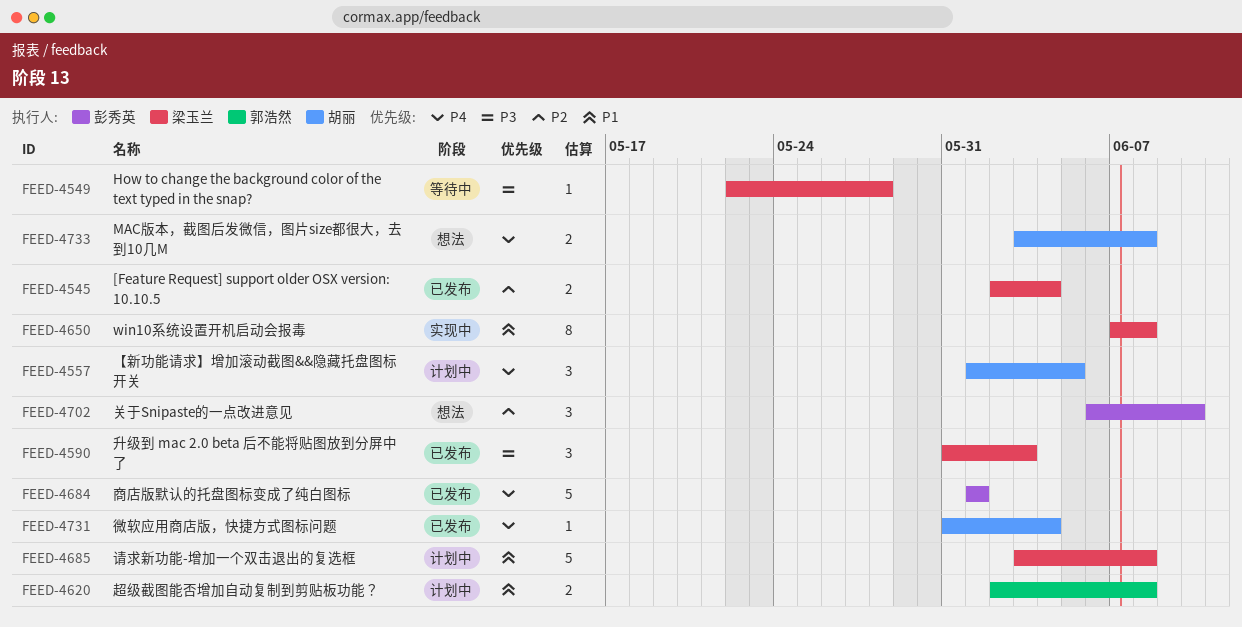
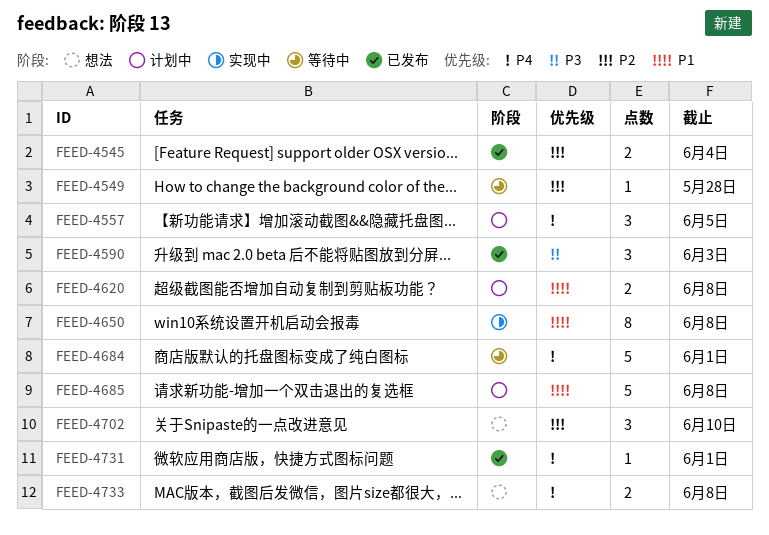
FEED-4549, priority: P3 -> P2
FEED-4684, status: 已发布 -> 等待中
FEED-4731, due: Jun 4 -> Jun 1

